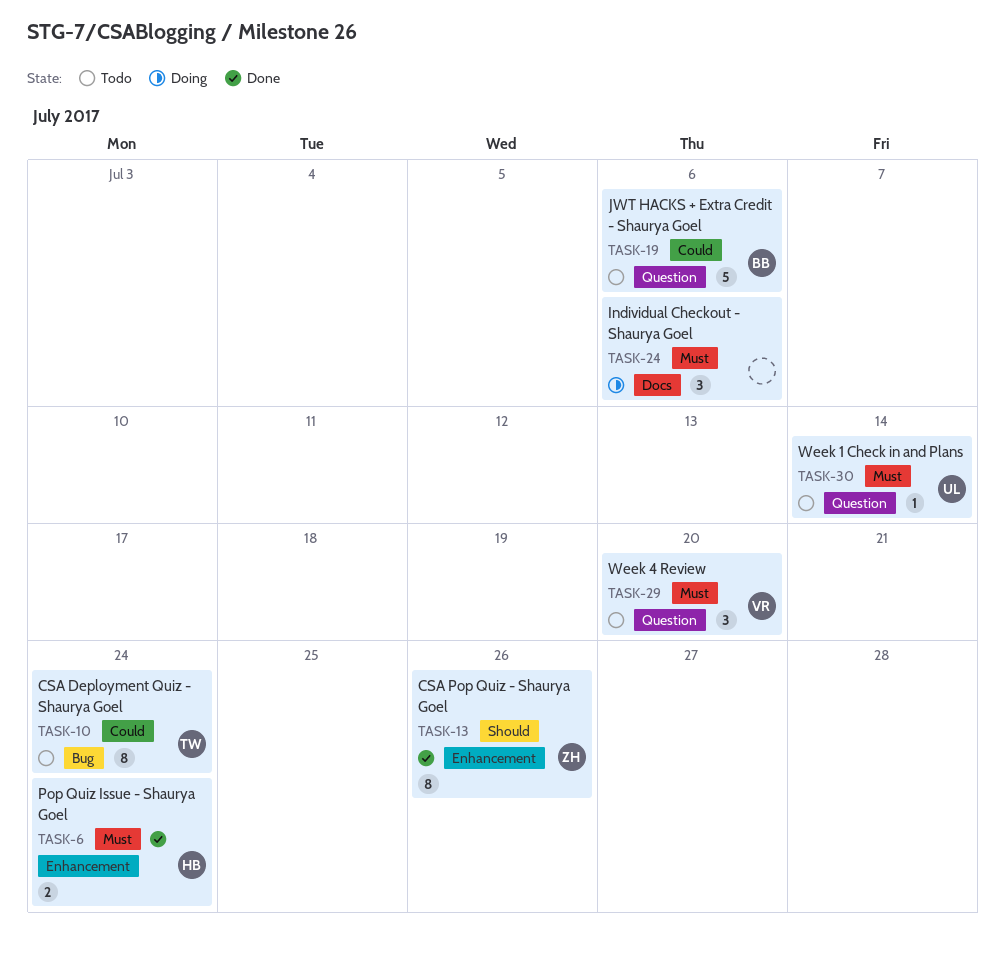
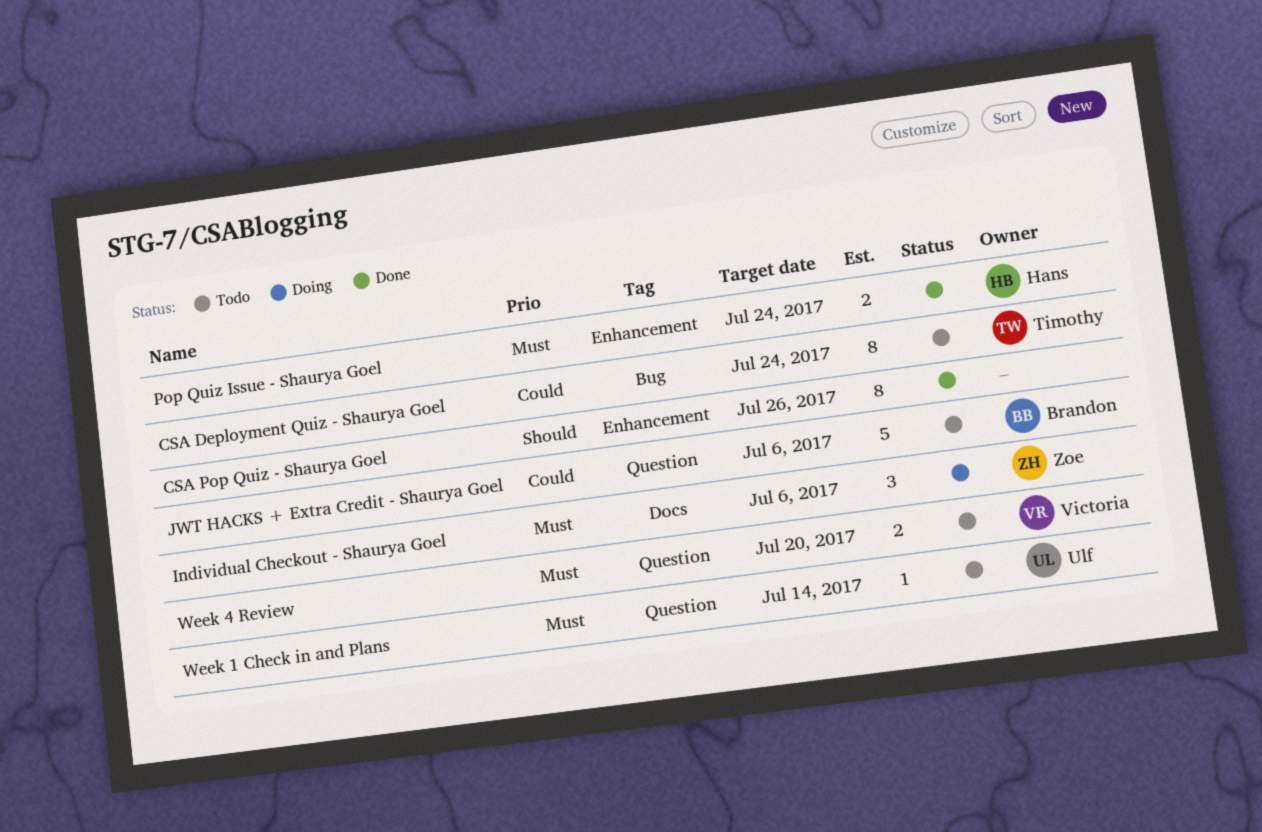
CSA Pop Quiz - Shaurya Goel, owner: Zoe -> none
Individual Checkout - Shaurya Goel, owner: none -> Zoe
Week 4 Review, estimate: 3 -> 2

